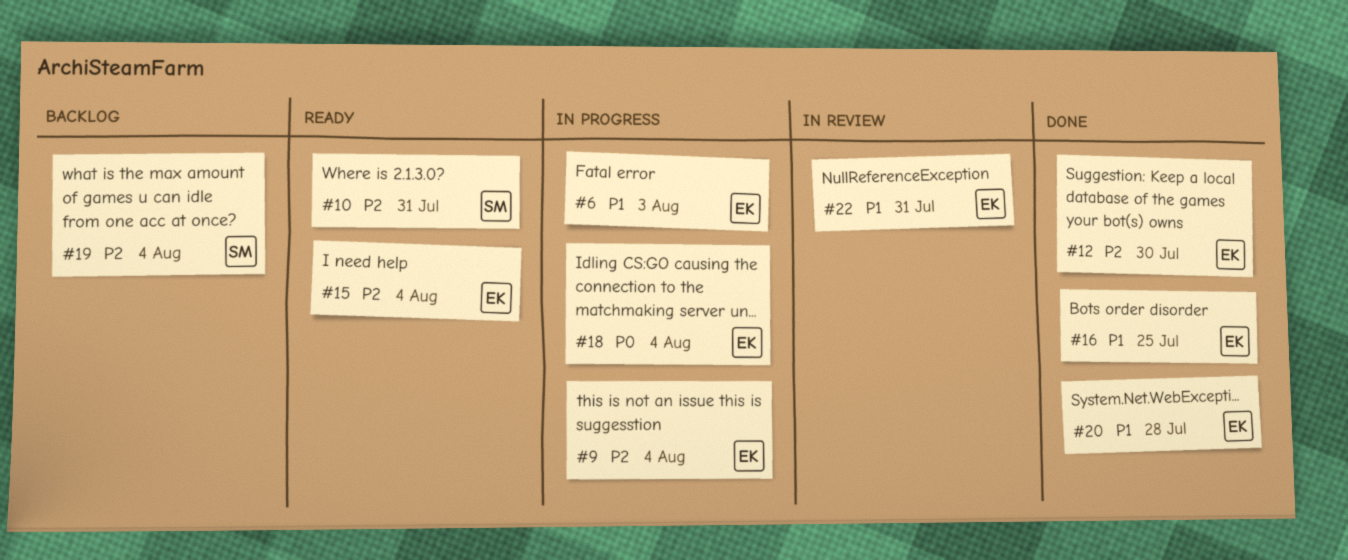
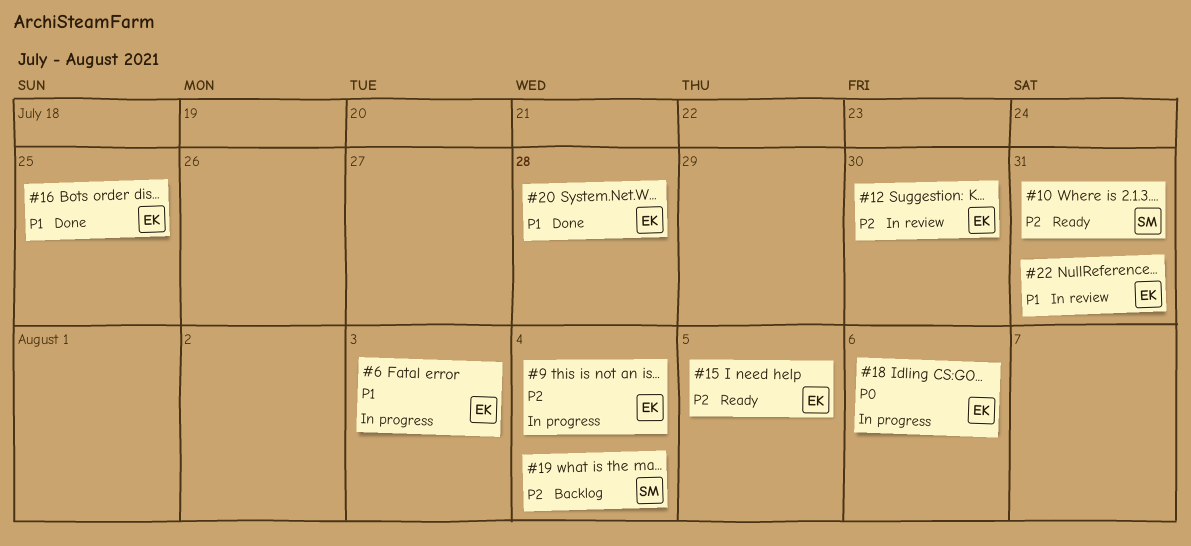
#12, status: Done -> In review
#15, due: Aug 4 -> Aug 5
#18, due: Aug 4 -> Aug 6

